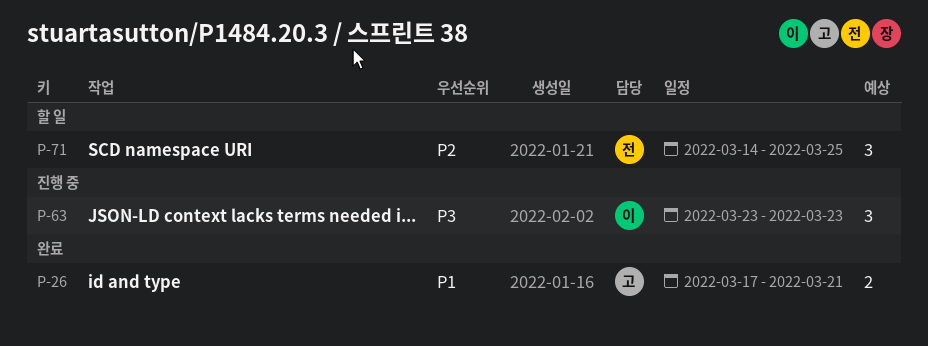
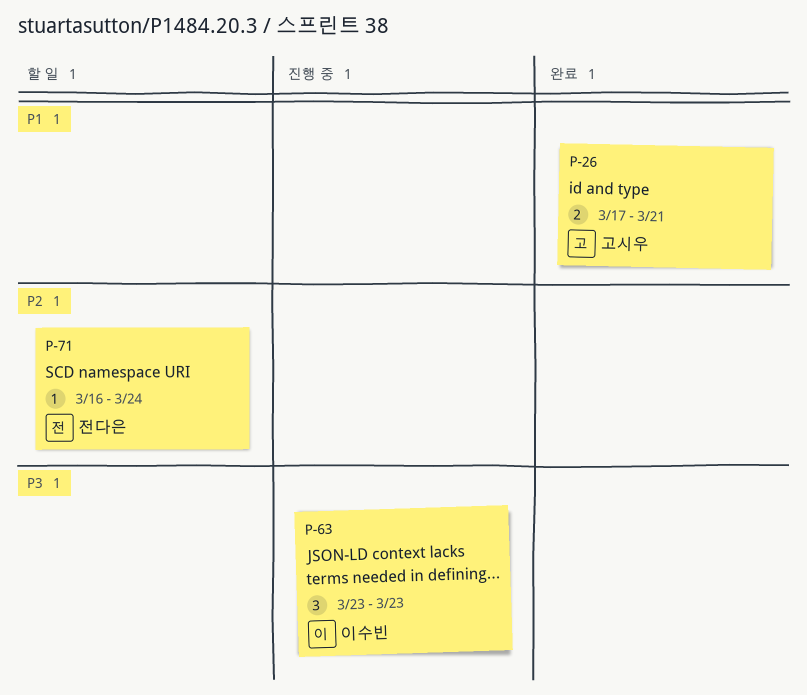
P-71, estimate: 3 -> 1
P-71, start: Mar 14 -> Mar 16
P-71, due: Mar 25 -> Mar 24

